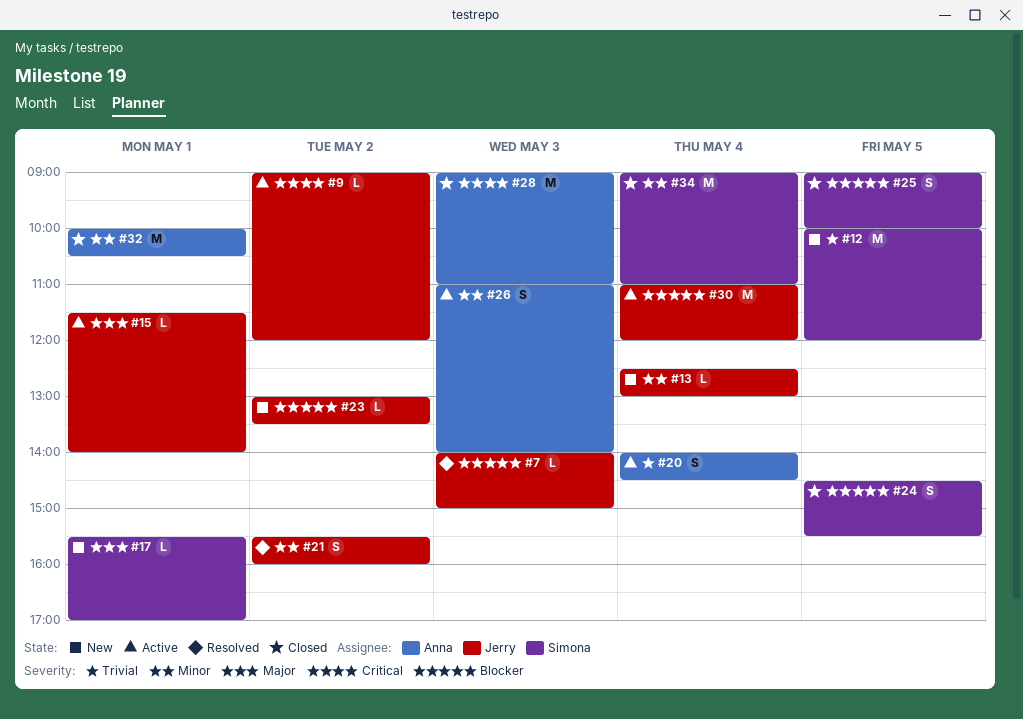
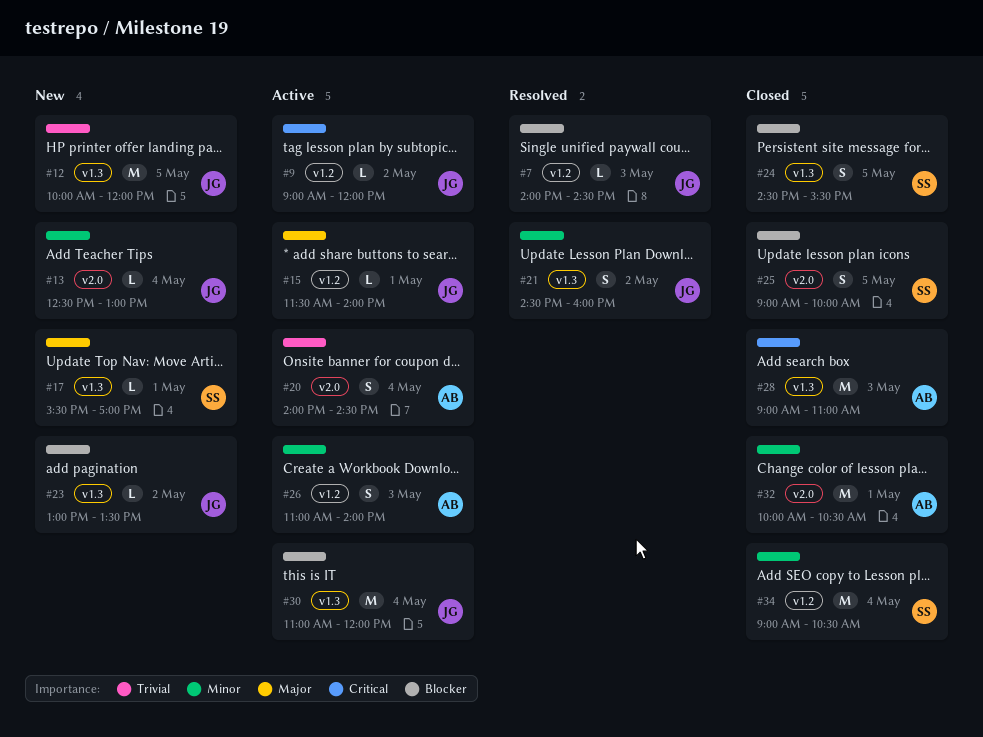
#7, ends: 15:00 -> 14:30
#12, owner: Simona -> Jerry
#21, begins: 15:30 -> 14:30
#34, ends: 11:00 -> 10:30

